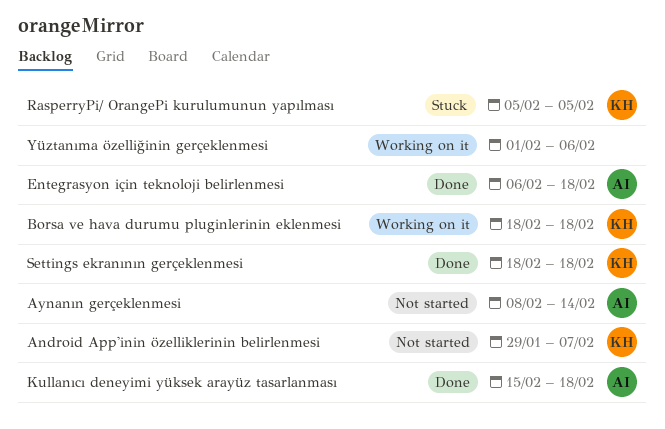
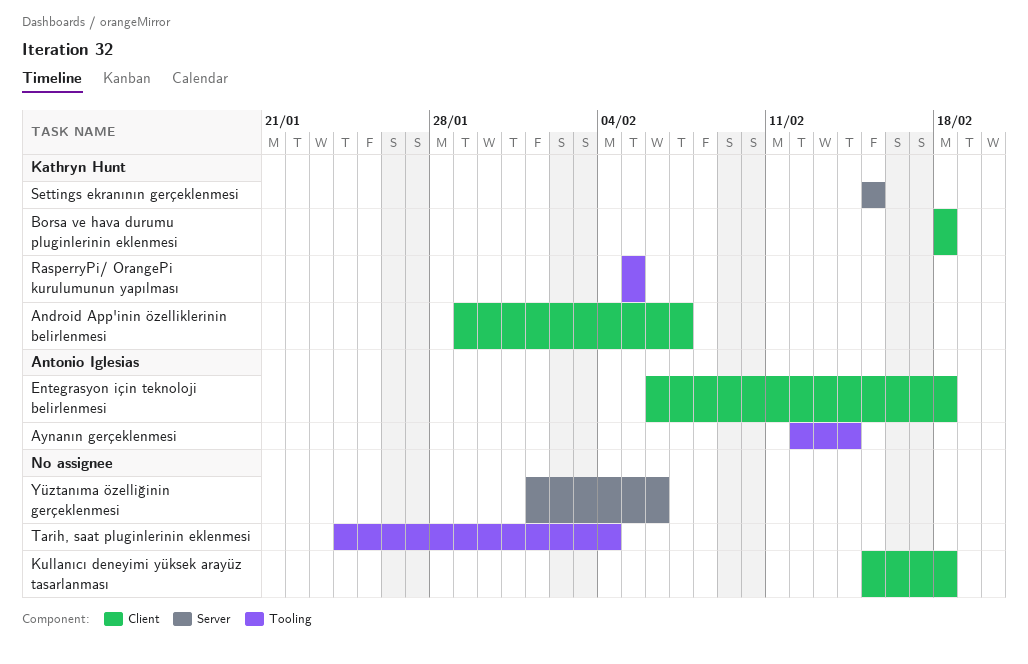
Aynanın gerçeklenmesi, start: Feb 8 -> Feb 12
Kullanıcı deneyimi yüksek arayüz tasarlanması, owner: Antonio Iglesias -> none
Settings ekranının gerçeklenmesi, start: Feb 18 -> Feb 15
Settings ekranının gerçeklenmesi, due: Feb 18 -> Feb 15
Tarih, saat pluginlerinin eklenmesi: none -> present

